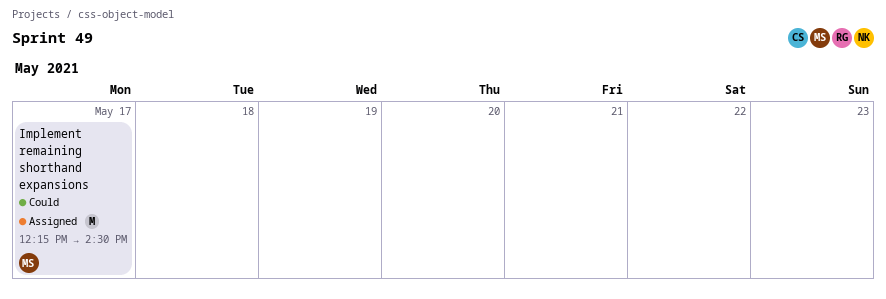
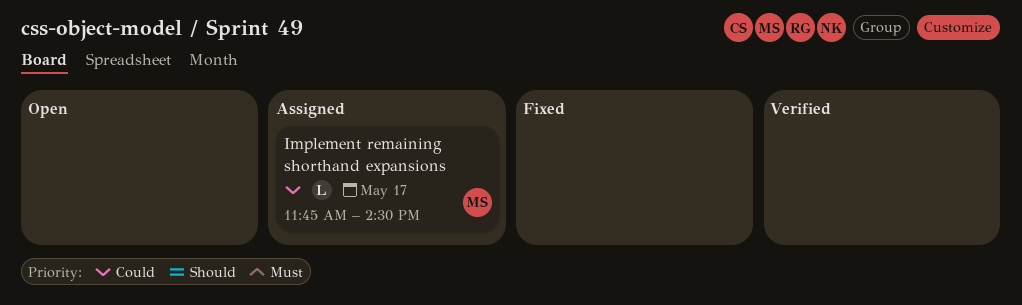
Implement remaining shorthand expansions, estimate: M -> L
Implement remaining shorthand expansions, begins: 12:15 -> 11:45

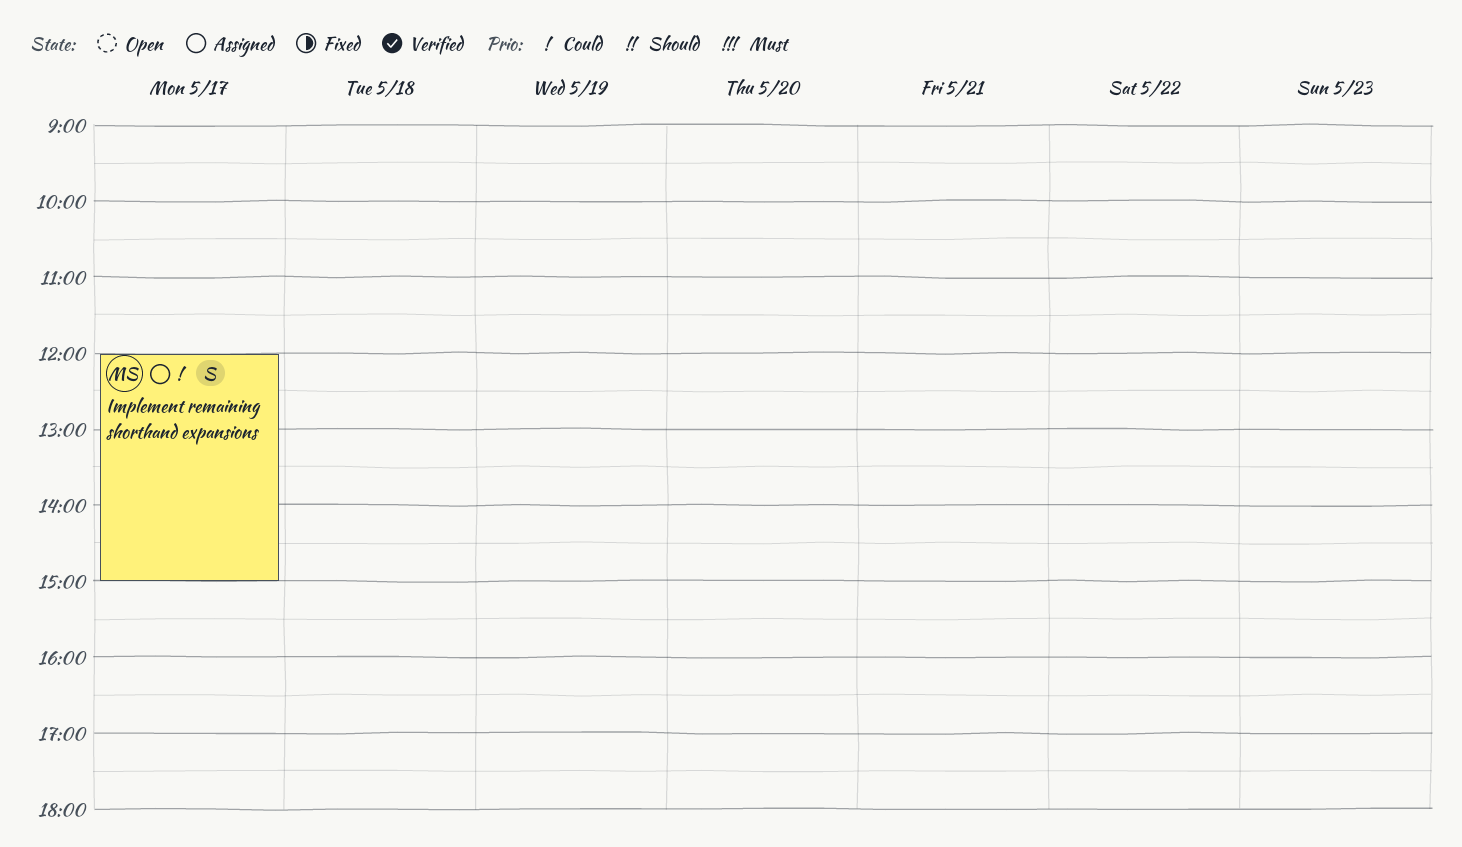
Implement remaining shorthand expansions, estimate: L -> S
Implement remaining shorthand expansions, begins: 11:45 -> 12:00
Implement remaining shorthand expansions, ends: 14:30 -> 15:00

